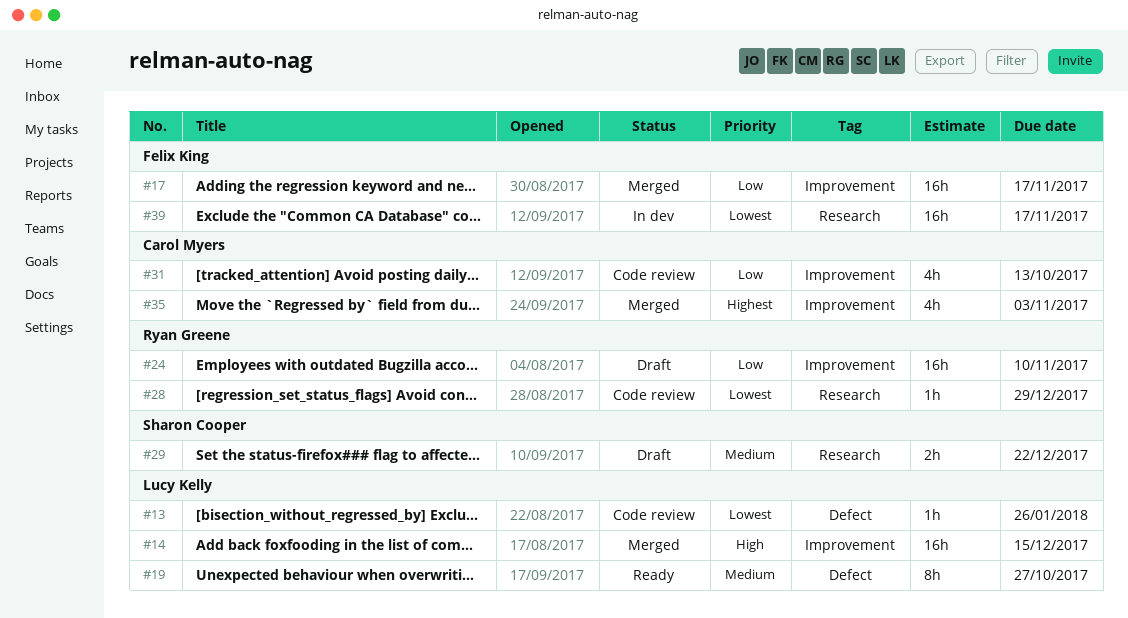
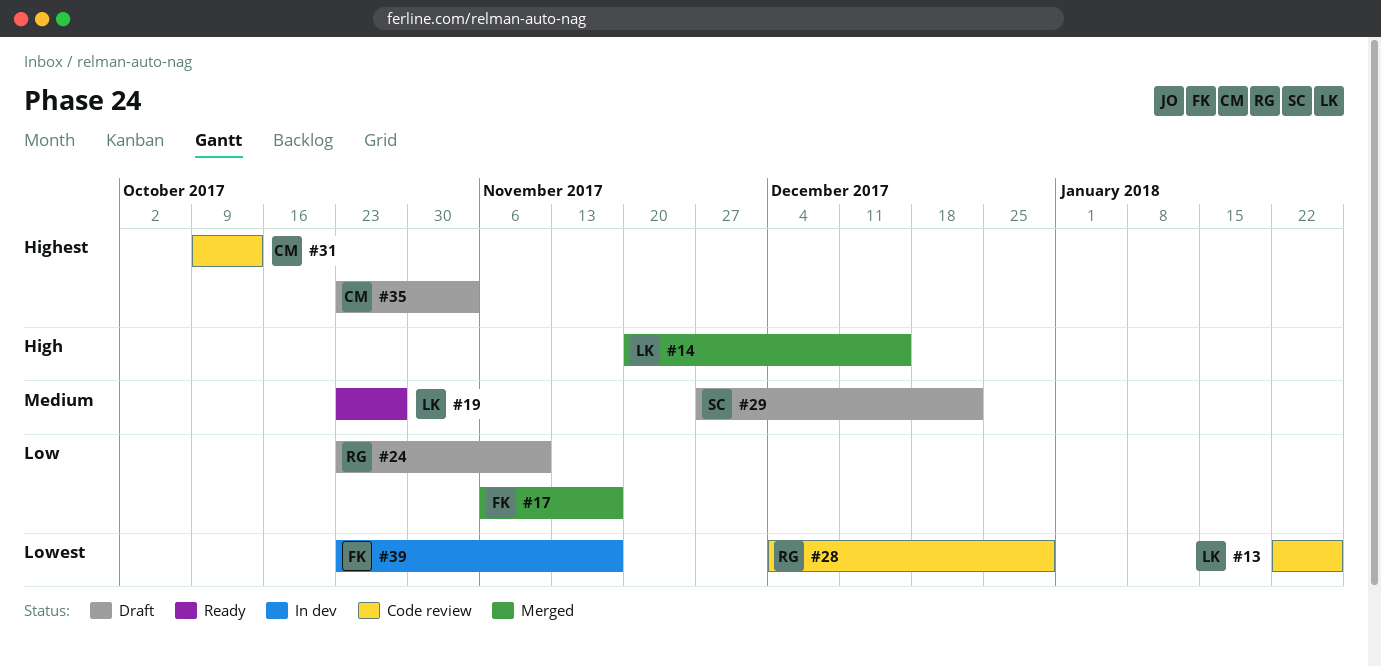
#31, priority: Low -> Highest
#35, status: Merged -> Draft

